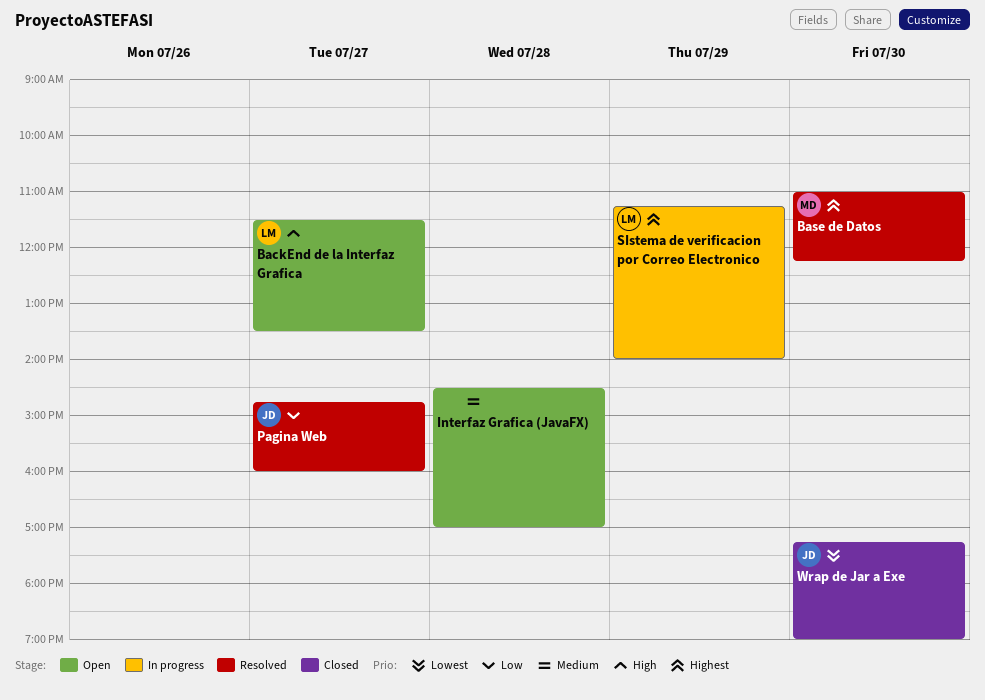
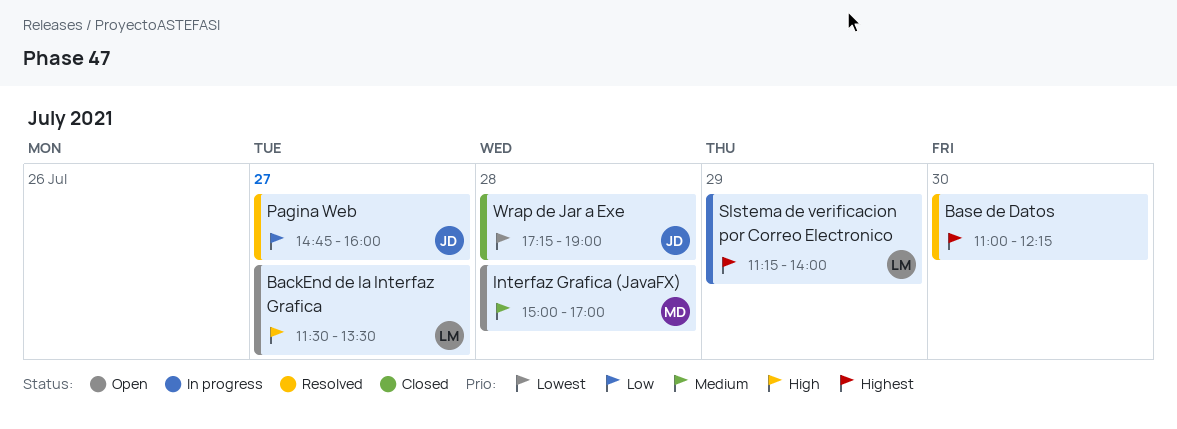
Base de Datos, owner: MD -> none
Interfaz Grafica (JavaFX), owner: none -> MD
Interfaz Grafica (JavaFX), begins: 14:30 -> 15:00
Wrap de Jar a Exe, day: Jul 30 -> Jul 28

